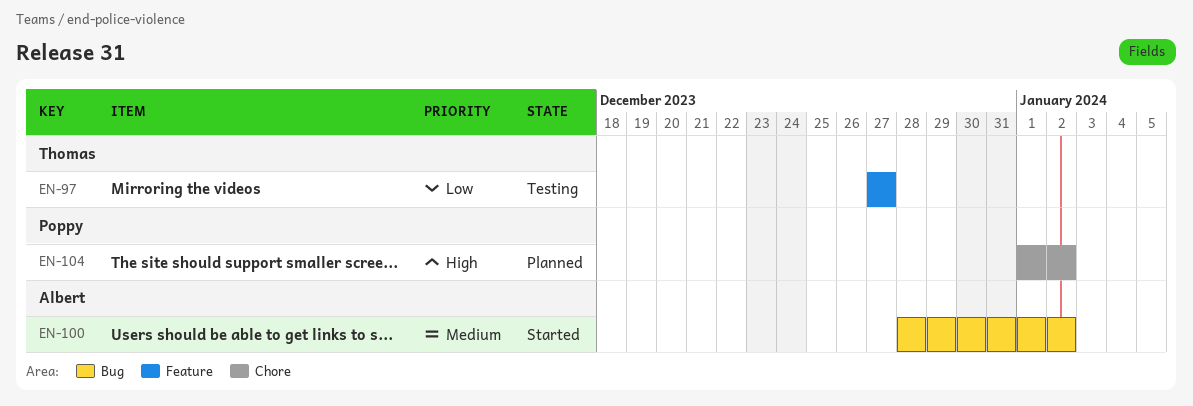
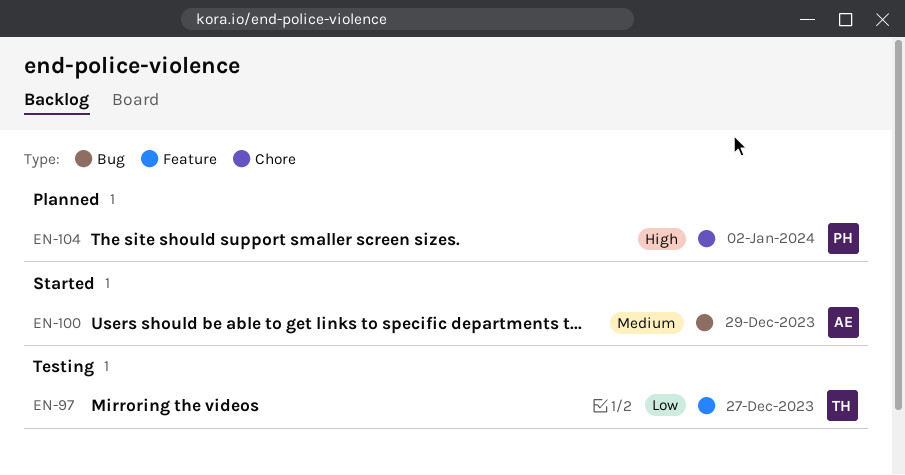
EN-100, due: Jan 2 -> Dec 29

